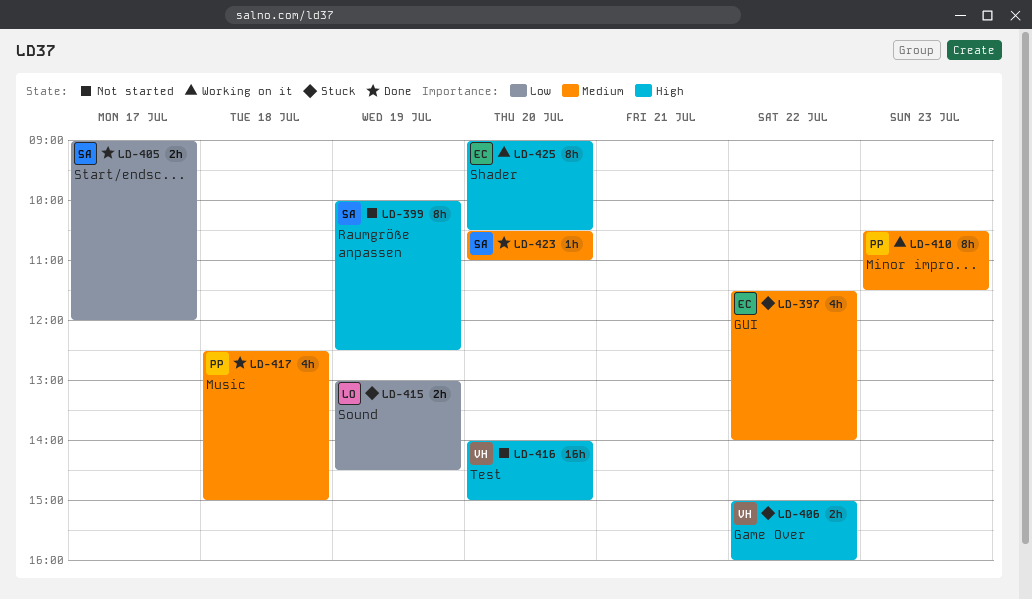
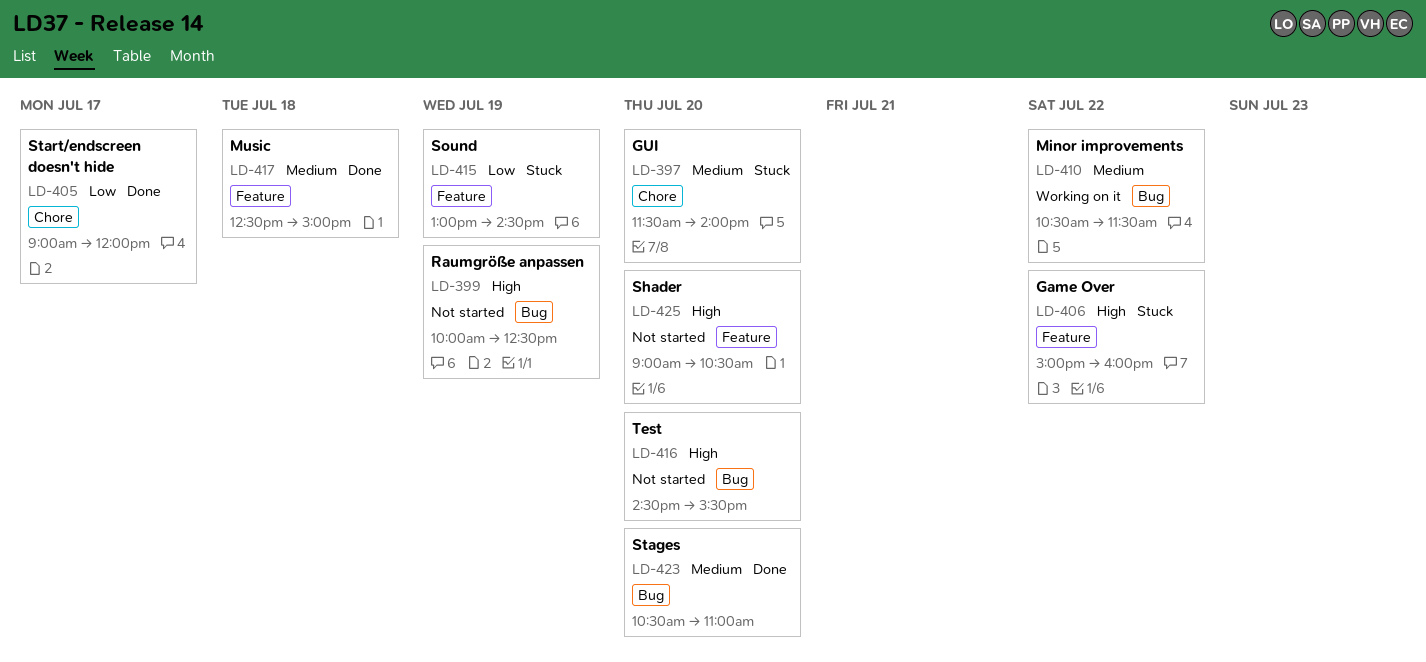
LD-397, day: Jul 22 -> Jul 20
LD-410, day: Jul 23 -> Jul 22
LD-416, begins: 14:00 -> 14:30
LD-416, ends: 15:00 -> 15:30
LD-425, status: Working on it -> Not started

